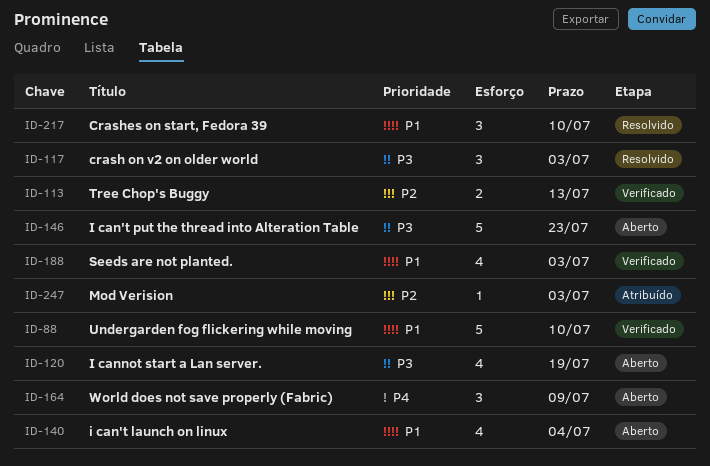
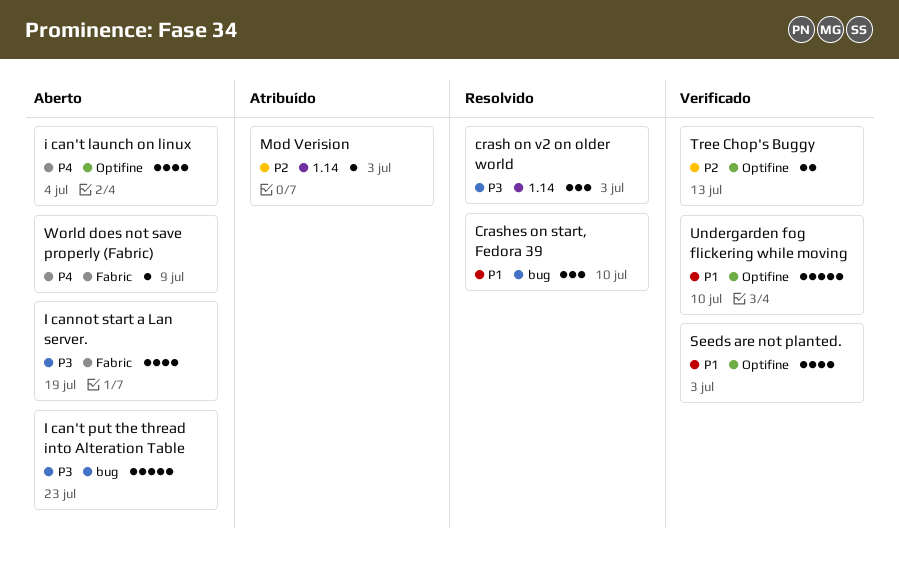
i can't launch on linux, priority: P1 -> P4
World does not save properly (Fabric), estimate: 3 -> 1

